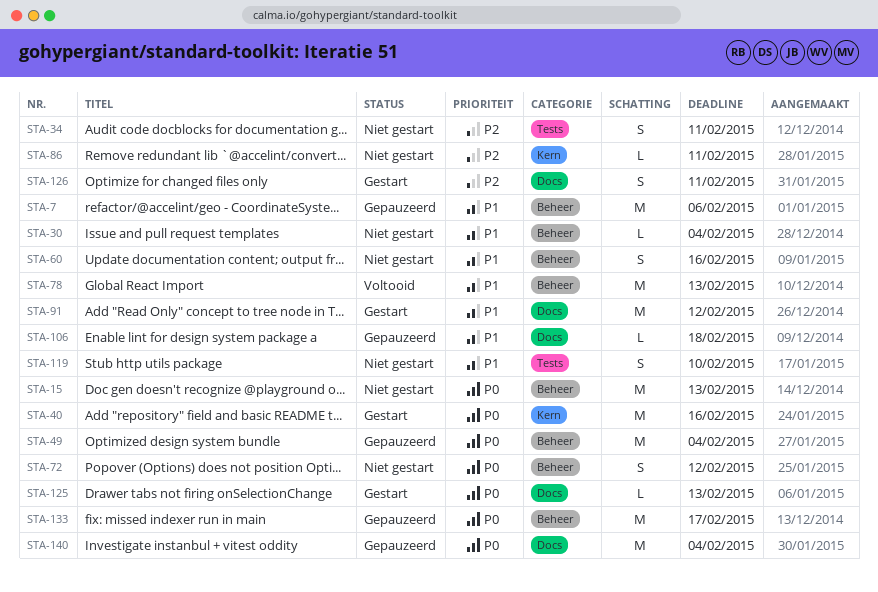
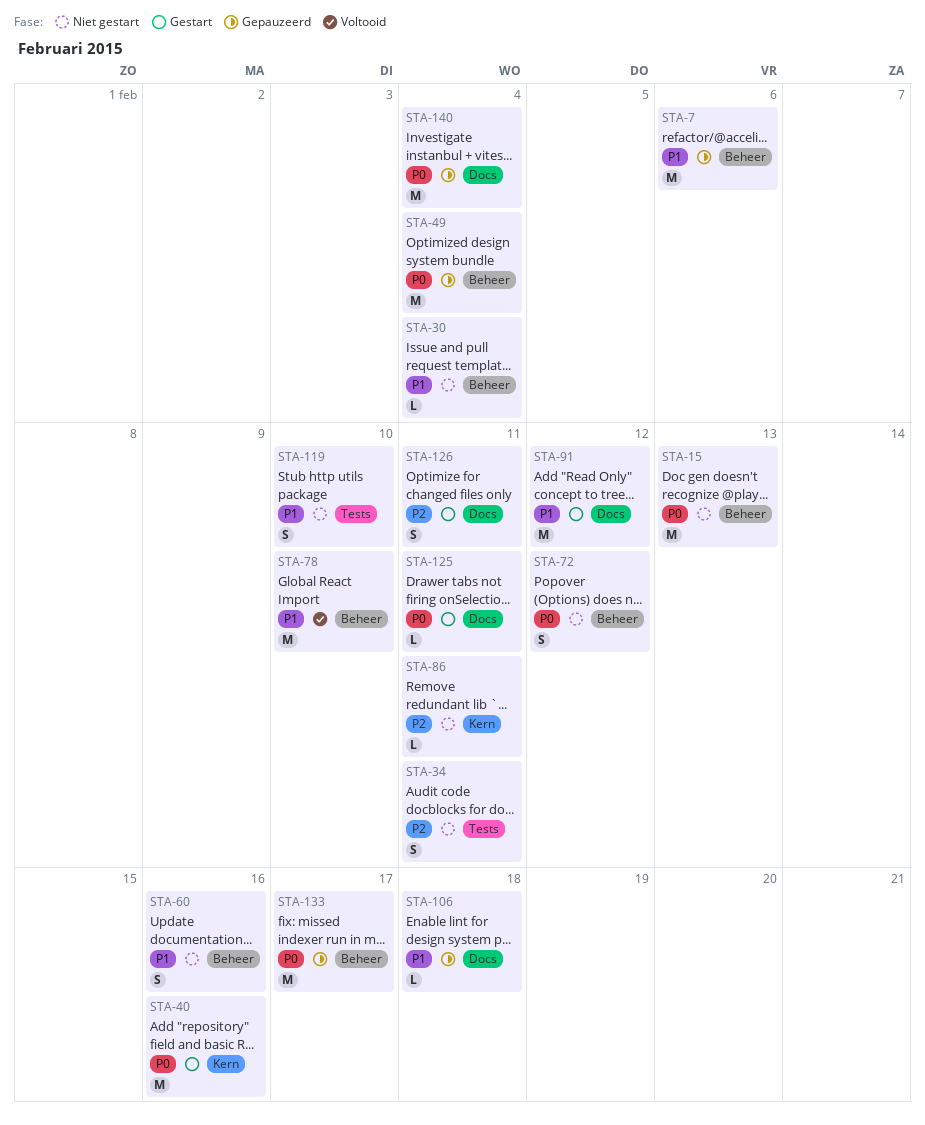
STA-78, due: Feb 13 -> Feb 10
STA-125, due: Feb 13 -> Feb 11

